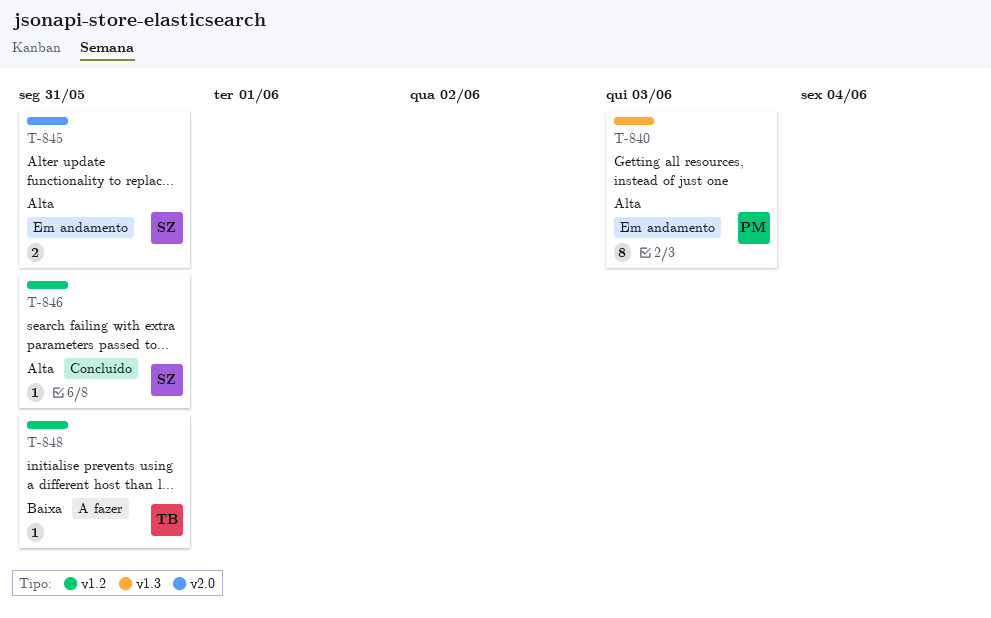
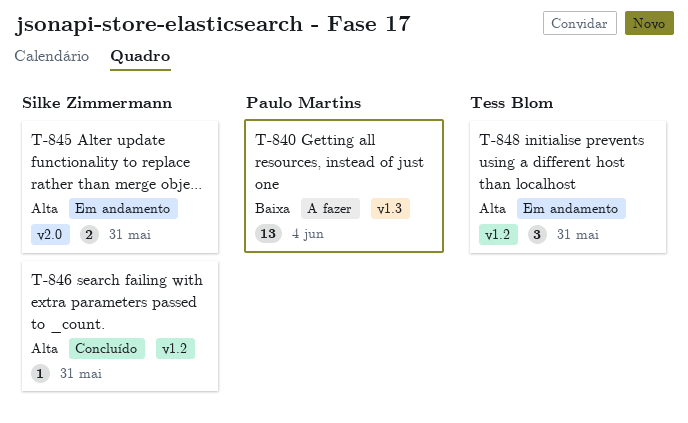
T-840, status: Em andamento -> A fazer
T-840, priority: Alta -> Baixa
T-840, estimate: 8 -> 13
T-840, due: Jun 3 -> Jun 4
T-848, status: A fazer -> Em andamento
T-848, priority: Baixa -> Alta
T-848, estimate: 1 -> 3

